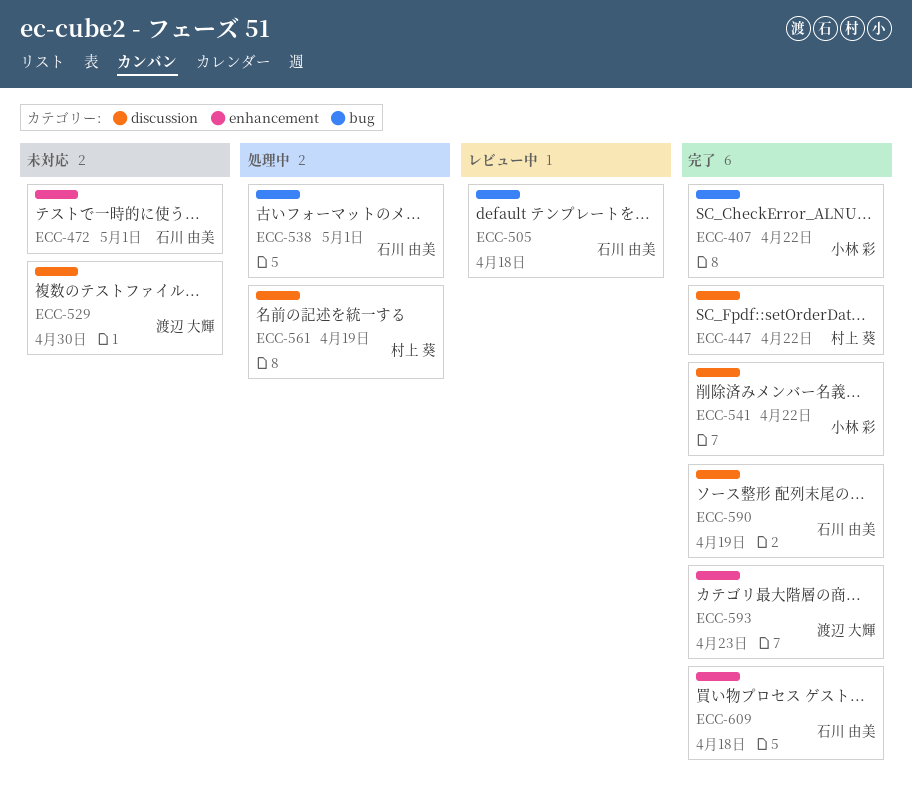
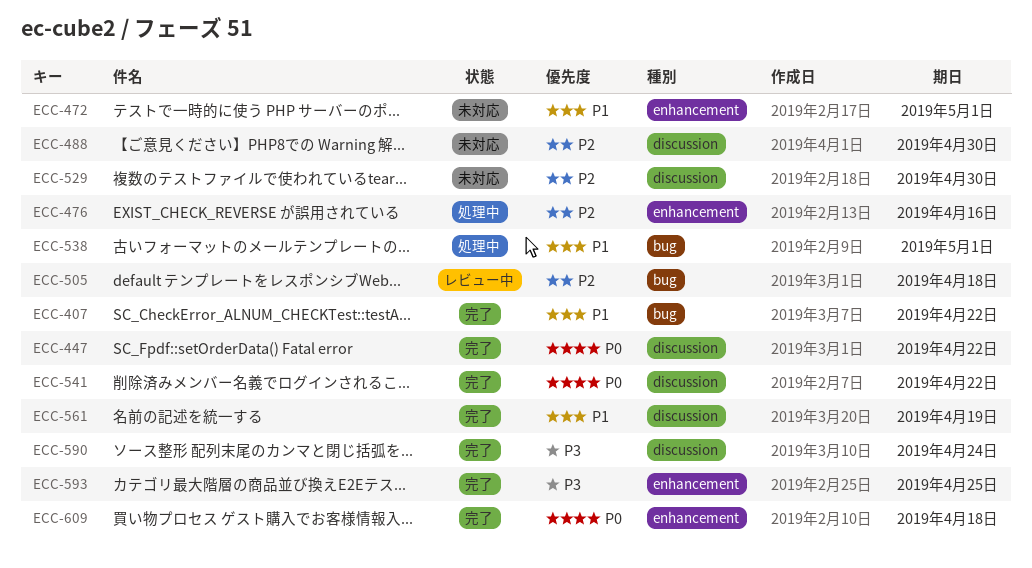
ECC-476: none -> present
ECC-488: none -> present
ECC-561, status: 処理中 -> 完了
ECC-590, due: Apr 19 -> Apr 24
ECC-593, due: Apr 23 -> Apr 25

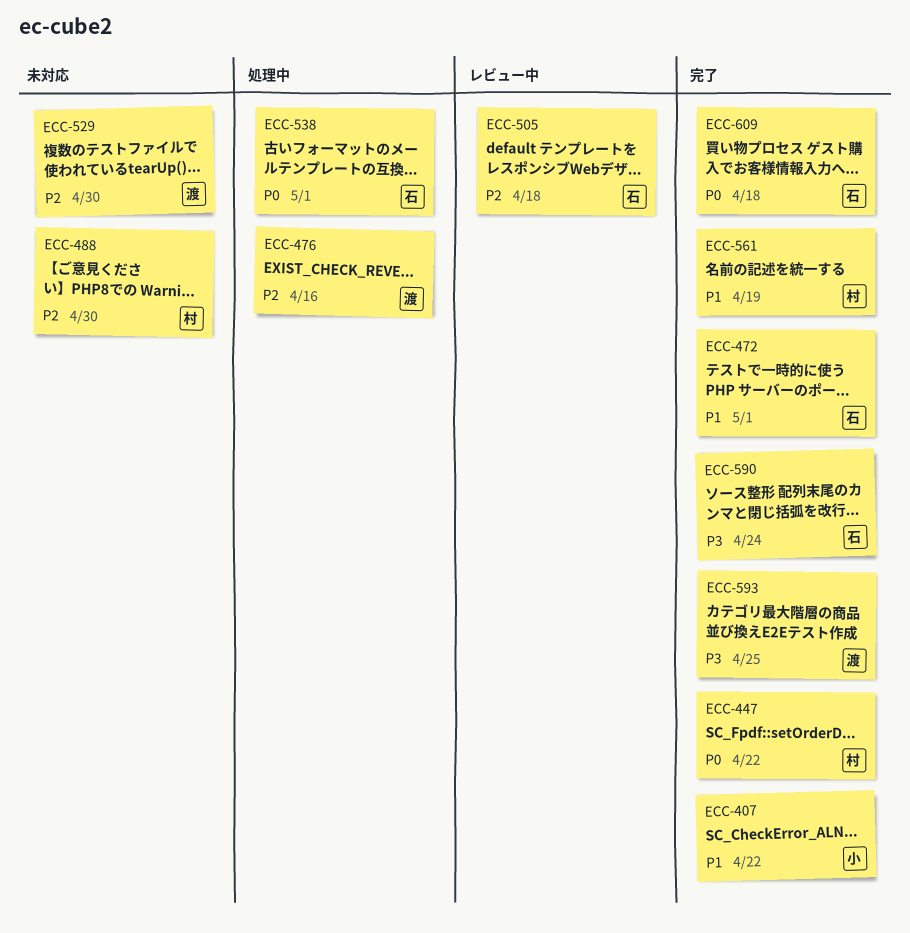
ECC-472, status: 未対応 -> 完了
ECC-538, priority: P1 -> P0
ECC-541: present -> none

